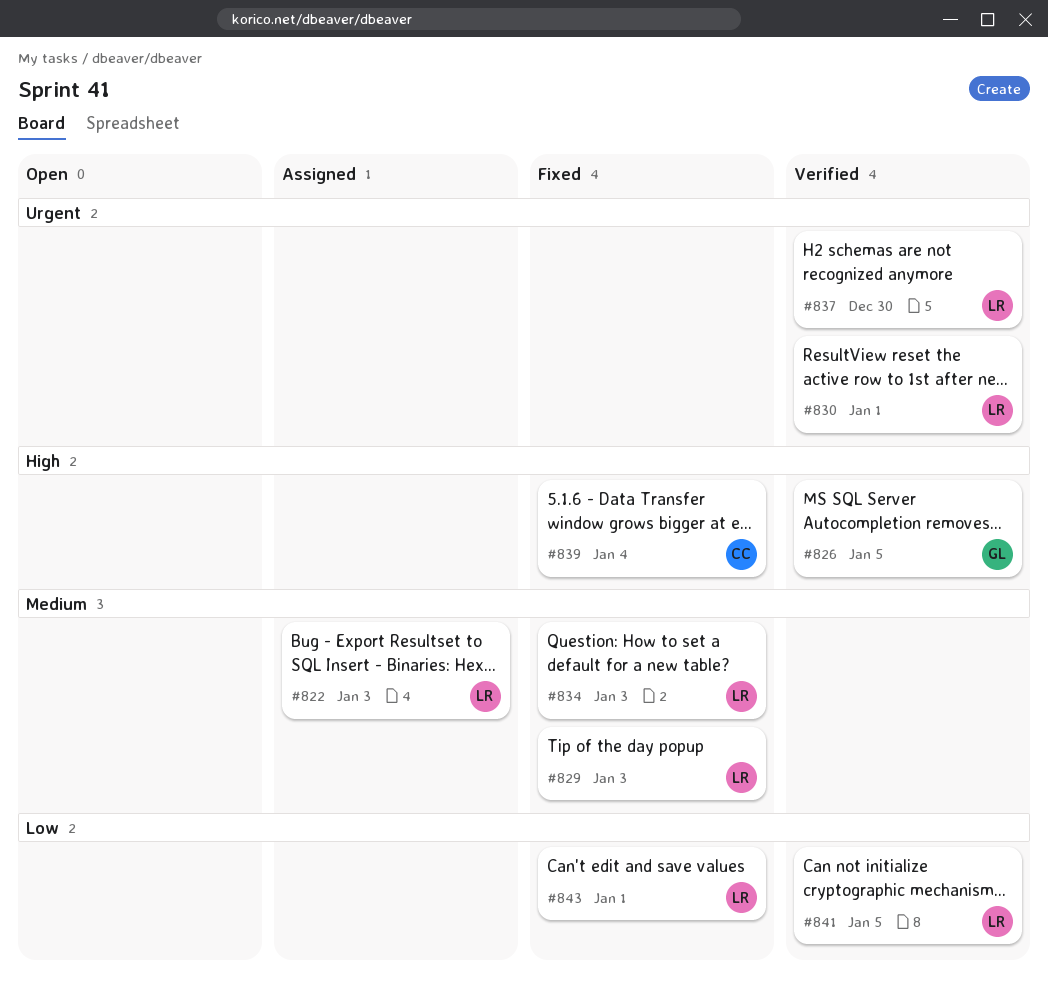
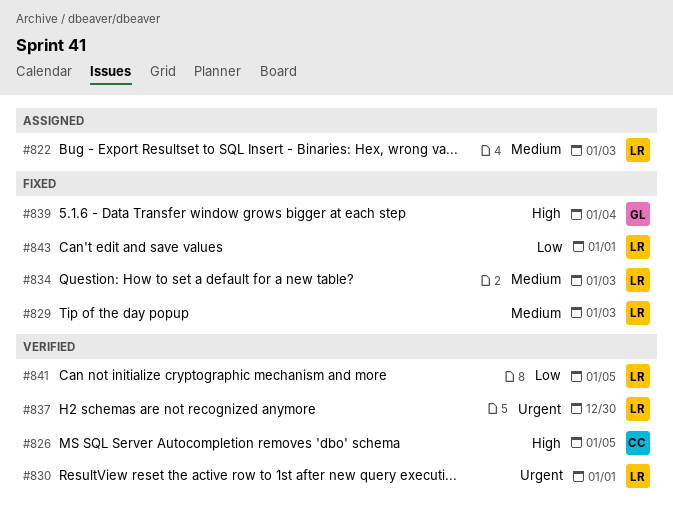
#826, owner: GL -> CC
#839, owner: CC -> GL

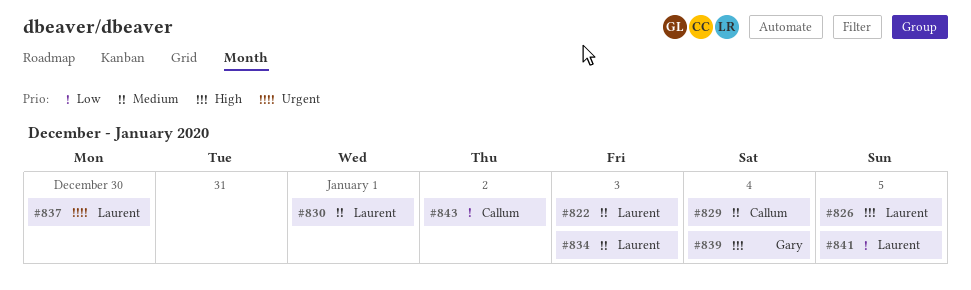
#826, owner: Callum -> Laurent
#829, owner: Laurent -> Callum
#829, due: Jan 3 -> Jan 4
#830, priority: Urgent -> Medium
#843, owner: Laurent -> Callum
#843, due: Jan 1 -> Jan 2

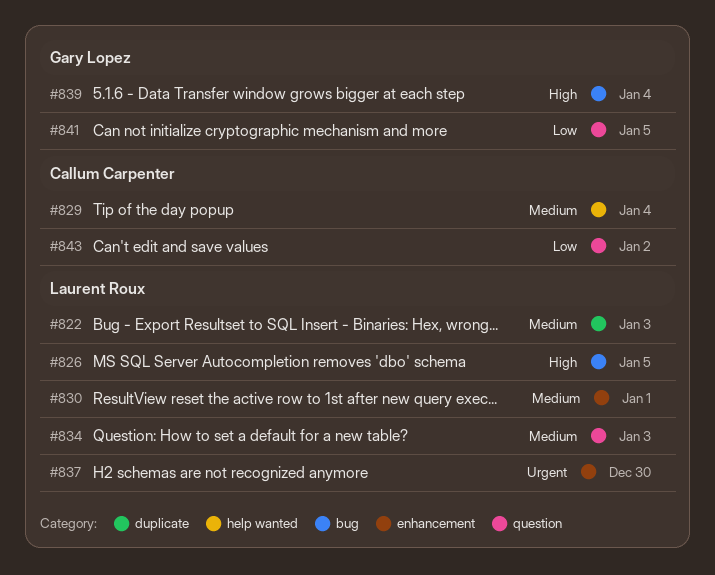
#841, owner: Laurent Roux -> Gary Lopez

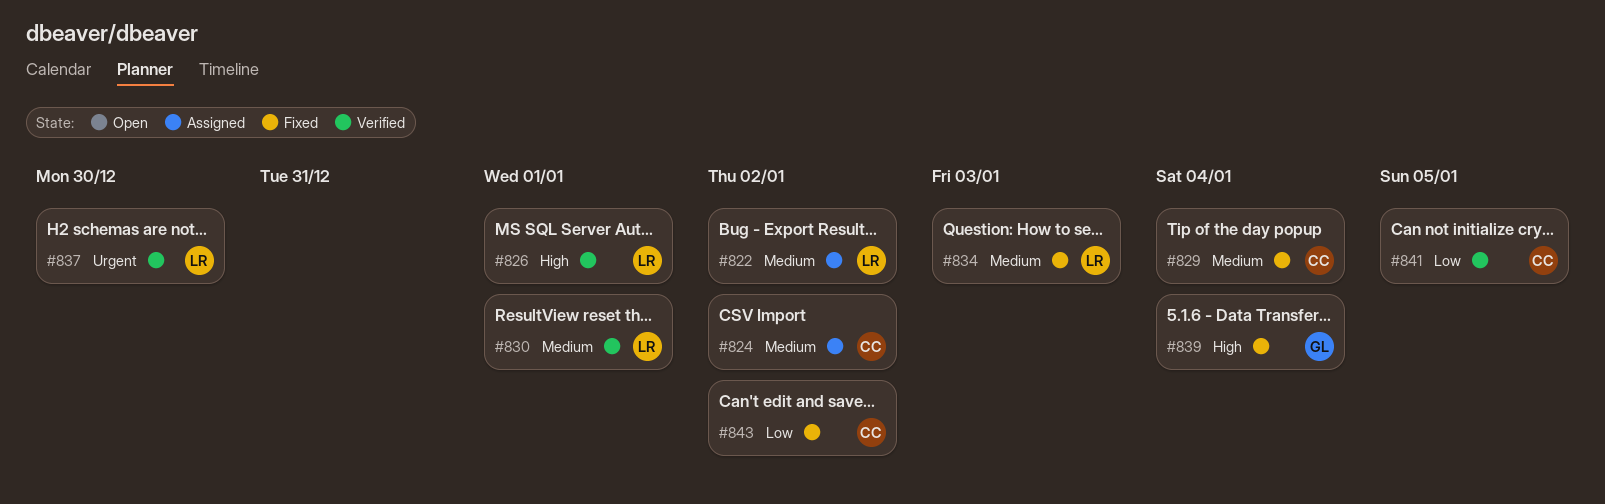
#822, due: Jan 3 -> Jan 2
#824: none -> present
#826, due: Jan 5 -> Jan 1
#841, owner: Gary Lopez -> Callum Carpenter

